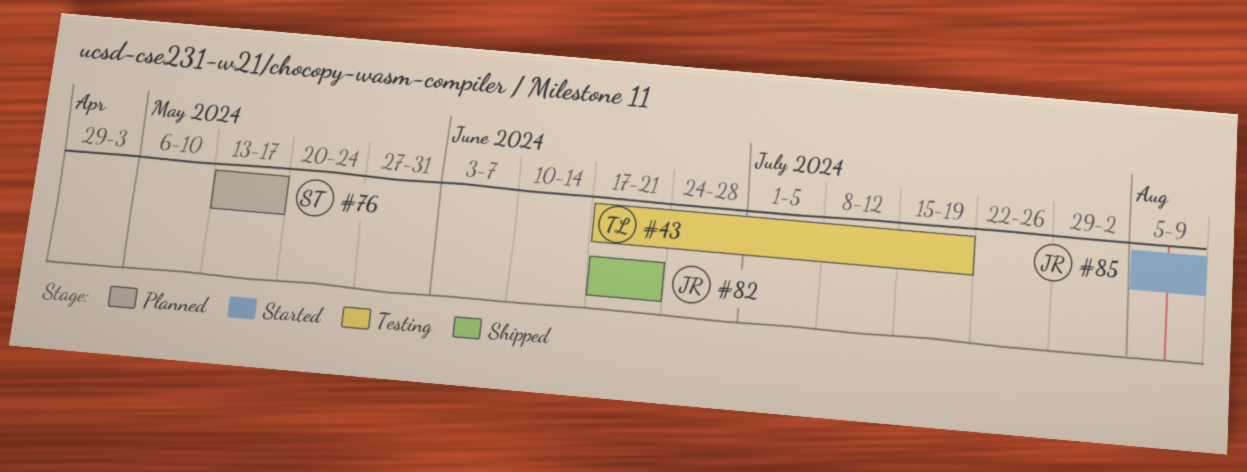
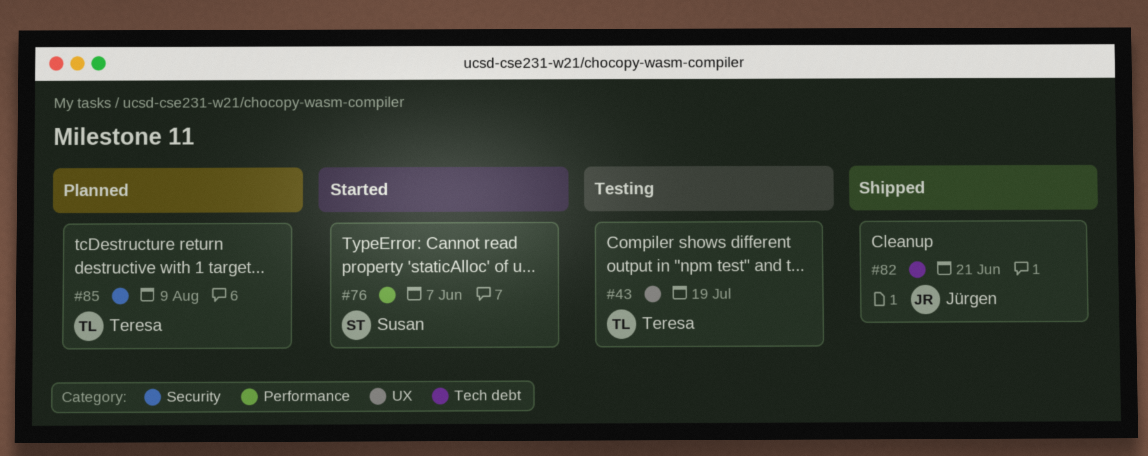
#76, status: Planned -> Started
#76, due: May 17 -> Jun 7
#85, status: Started -> Planned
#85, owner: Jürgen -> Teresa

